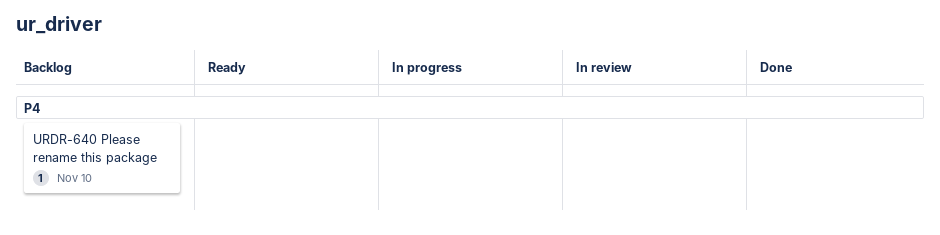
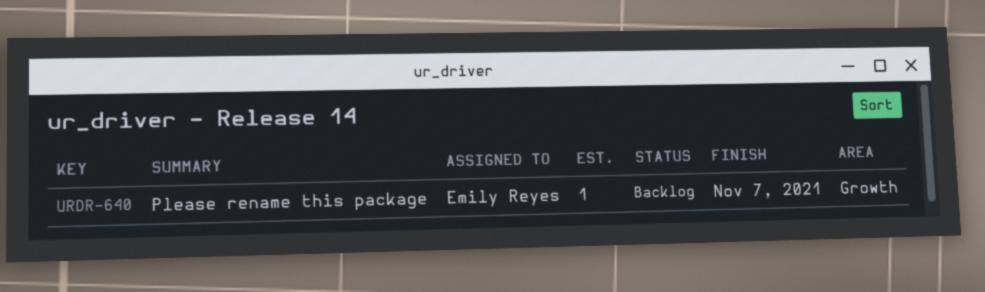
URDR-640, due: Nov 10 -> Nov 7

